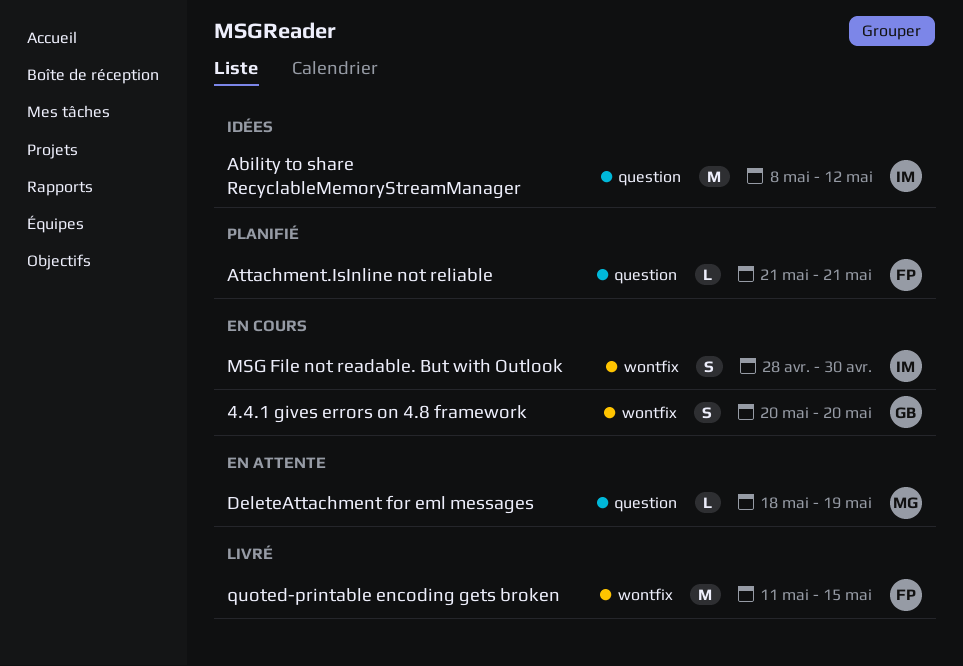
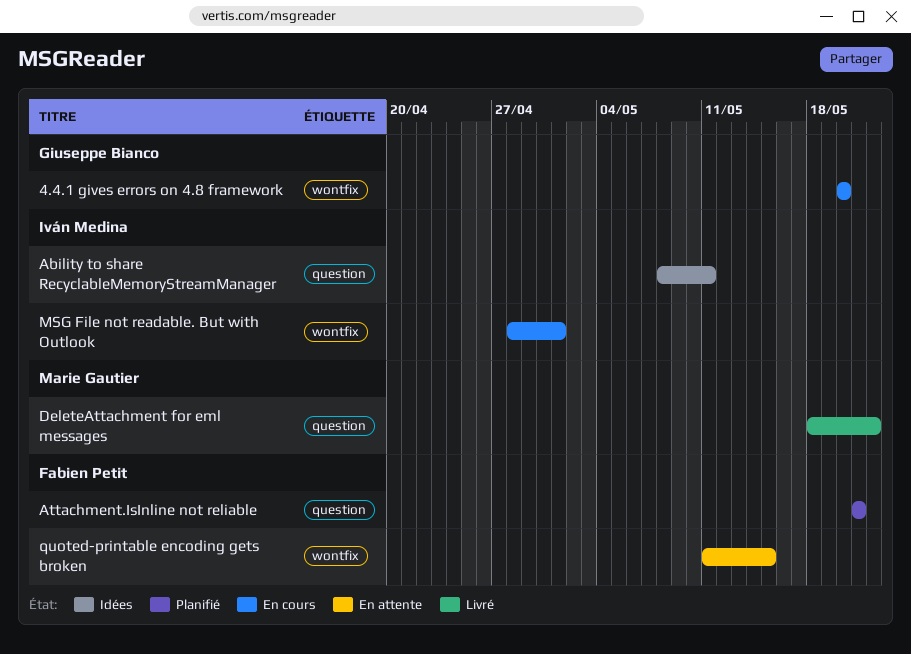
Ability to share RecyclableMemoryStreamManager, due: May 12 -> May 11
DeleteAttachment for eml messages, status: En attente -> Livré
DeleteAttachment for eml messages, due: May 19 -> May 22
MSG File not readable. But with Outlook, due: Apr 30 -> May 1
quoted-printable encoding gets broken, status: Livré -> En attente

